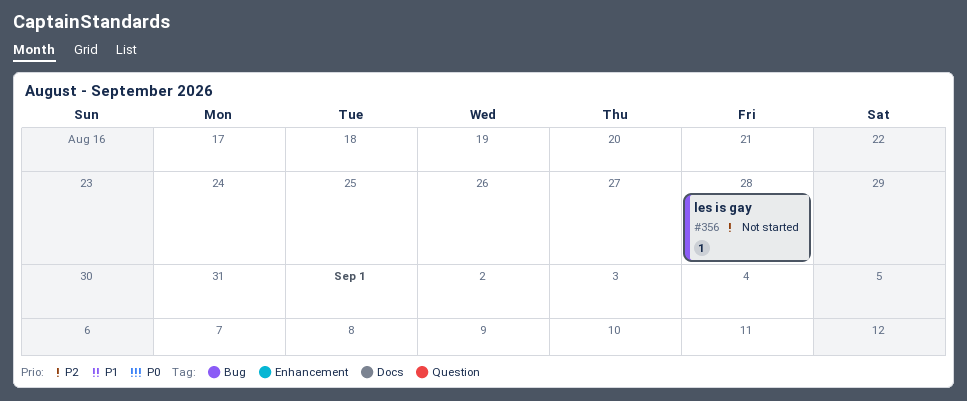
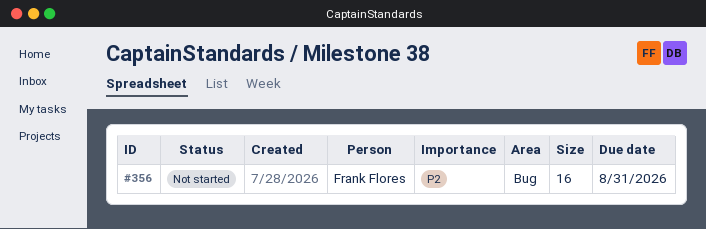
#356, estimate: 1 -> 16
#356, due: Aug 28 -> Aug 31

